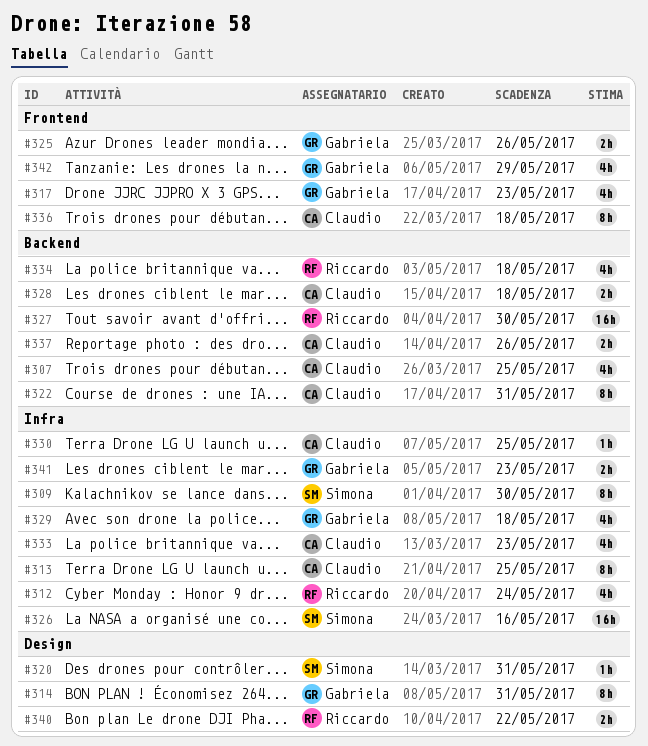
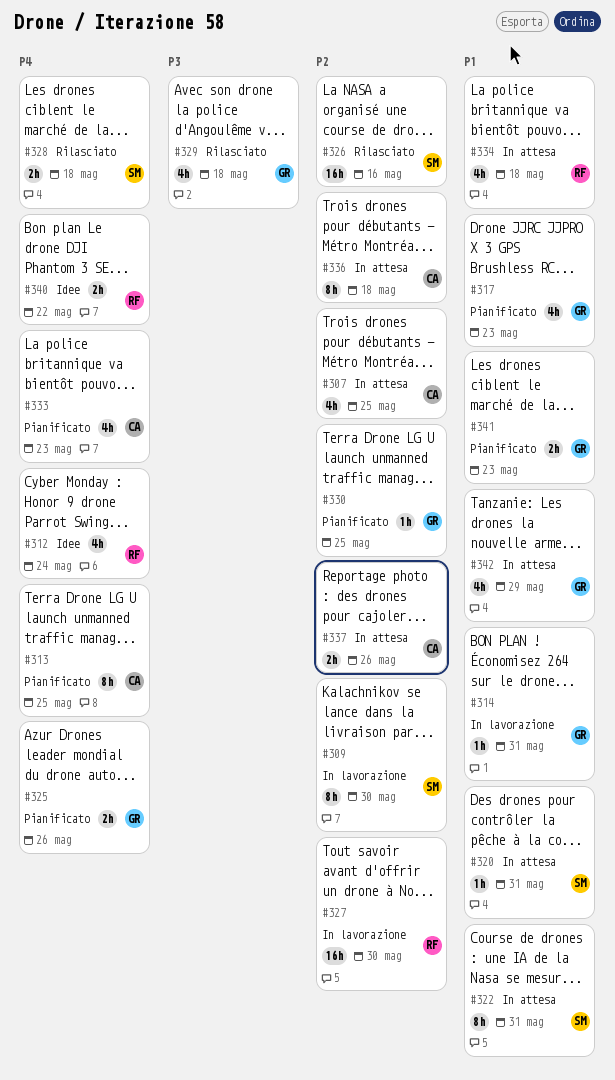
#314, estimate: 8h -> 1h
#322, owner: Claudio -> Simona
#328, owner: Claudio -> Simona
#330, owner: Claudio -> Gabriela

